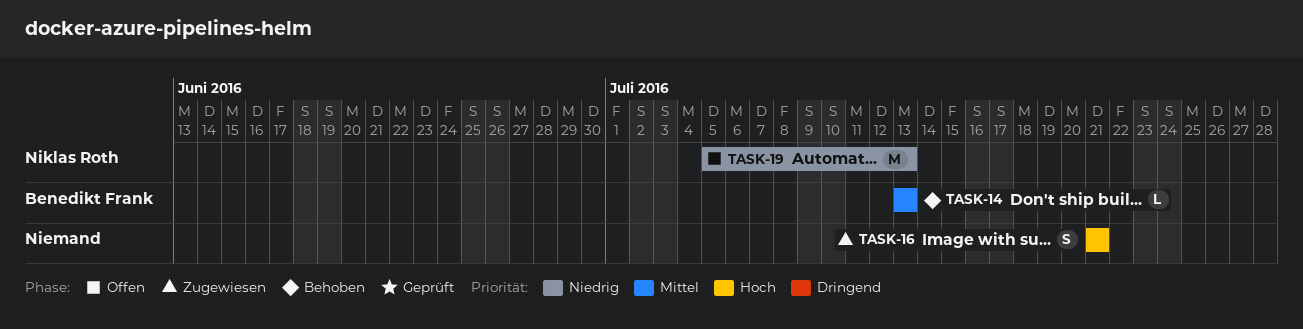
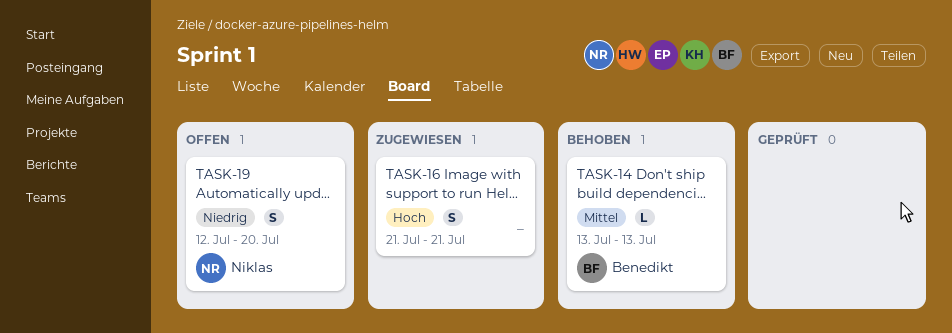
TASK-19, estimate: M -> S
TASK-19, start: Jul 5 -> Jul 12
TASK-19, due: Jul 13 -> Jul 20

